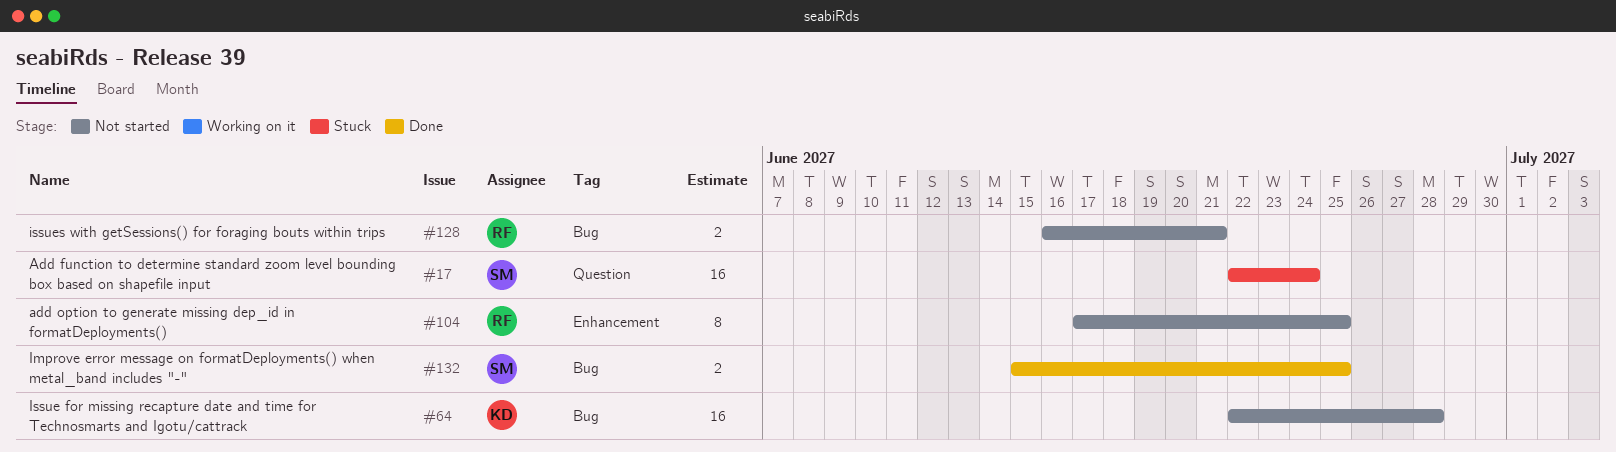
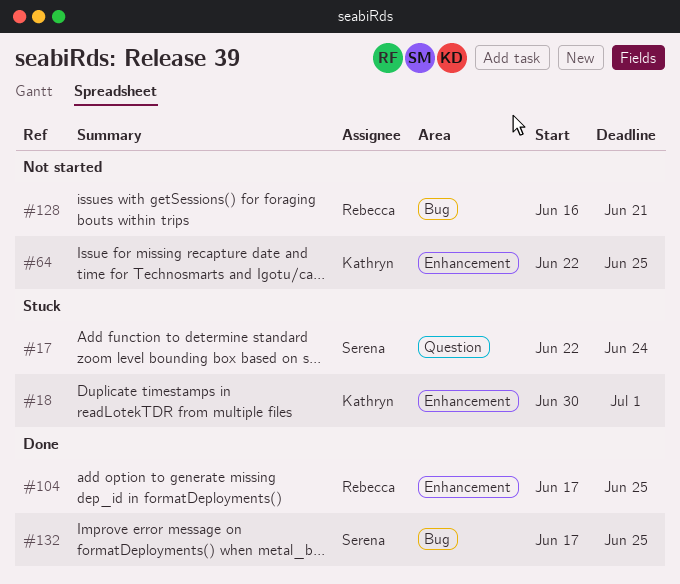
#18: none -> present
#64, label: Bug -> Enhancement
#64, due: Jun 28 -> Jun 25
#104, status: Not started -> Done
#132, start: Jun 15 -> Jun 17

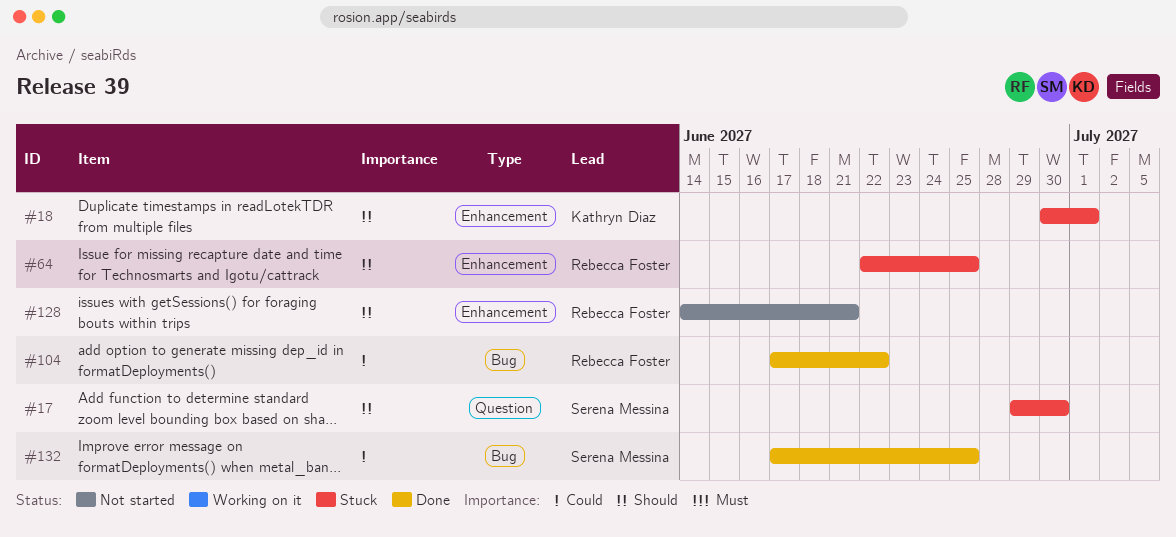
#17, start: Jun 22 -> Jun 29
#17, due: Jun 24 -> Jun 30
#64, status: Not started -> Stuck
#64, owner: Kathryn Diaz -> Rebecca Foster
#104, label: Enhancement -> Bug
#104, due: Jun 25 -> Jun 22
#128, label: Bug -> Enhancement
#128, start: Jun 16 -> Jun 14

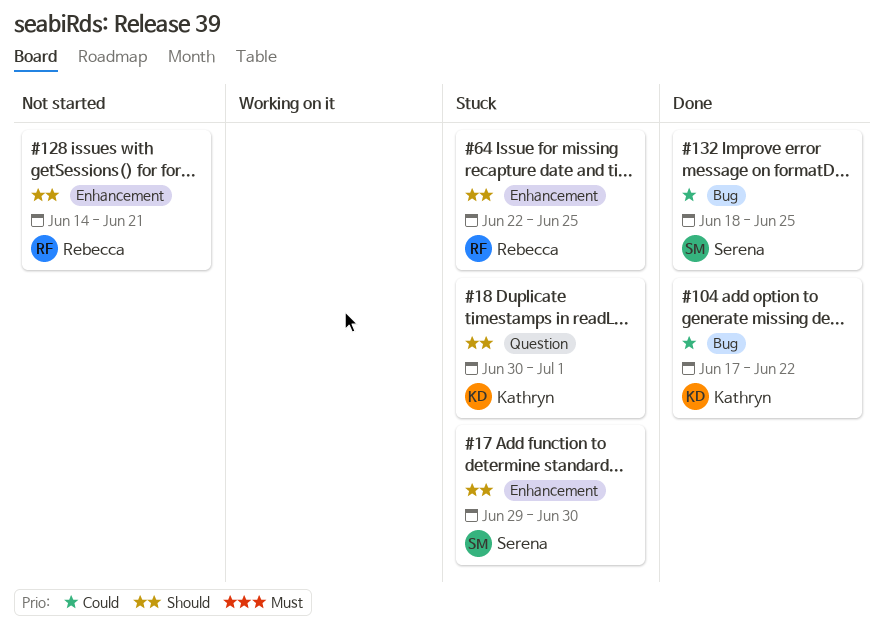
#17, label: Question -> Enhancement
#18, label: Enhancement -> Question
#104, owner: Rebecca Foster -> Kathryn Diaz
#132, start: Jun 17 -> Jun 18

